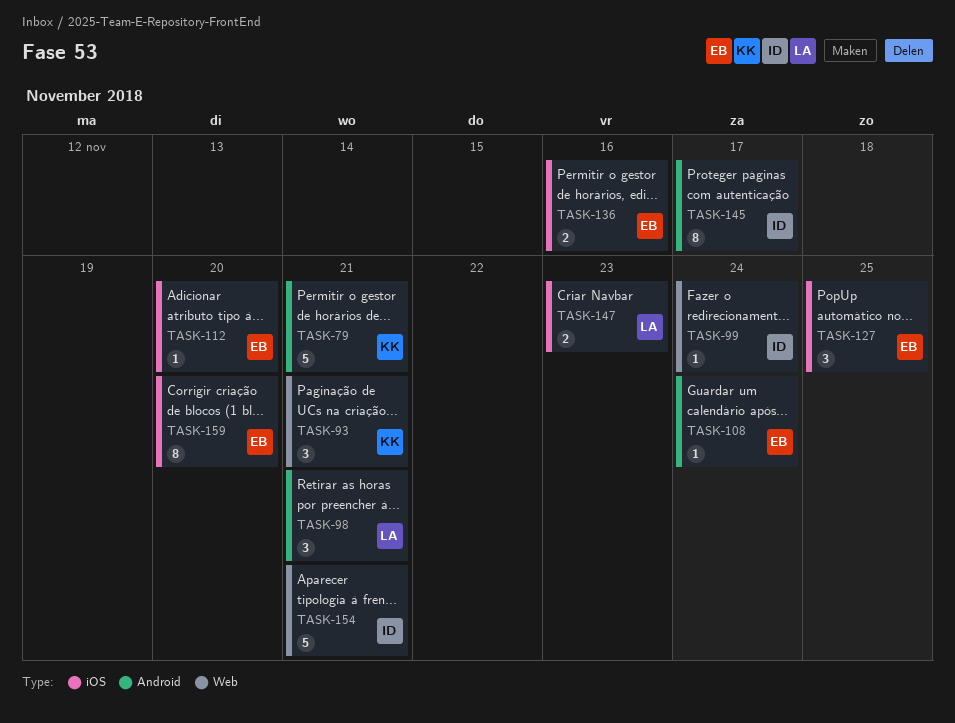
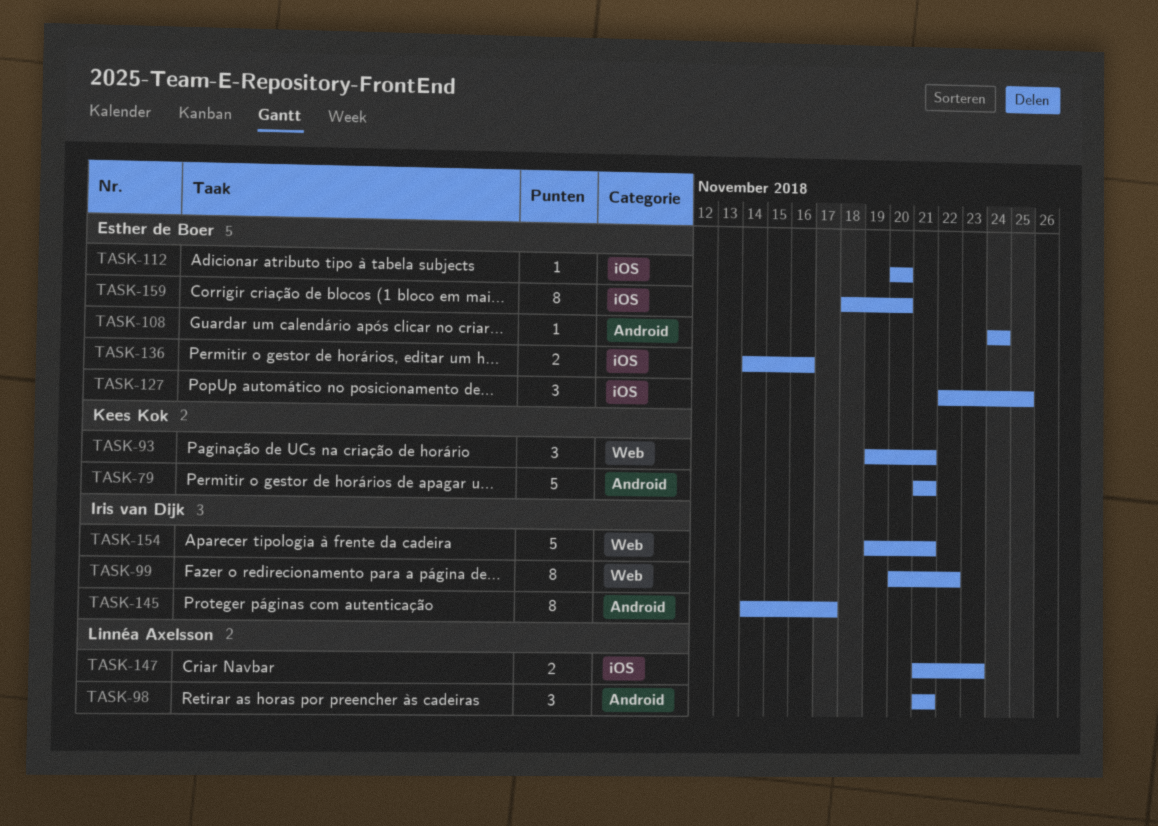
TASK-99, estimate: 1 -> 8
TASK-99, due: Nov 24 -> Nov 22

